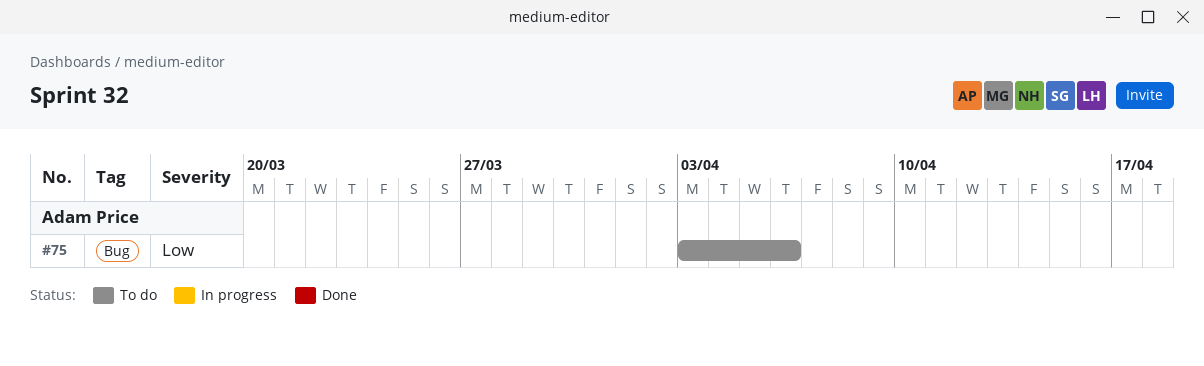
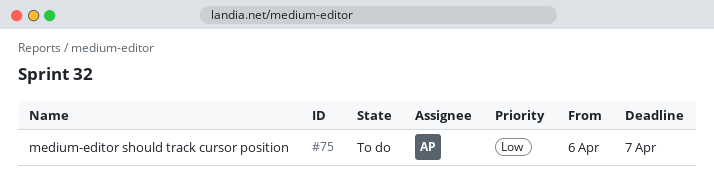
#75, start: Apr 3 -> Apr 6
#75, due: Apr 6 -> Apr 7

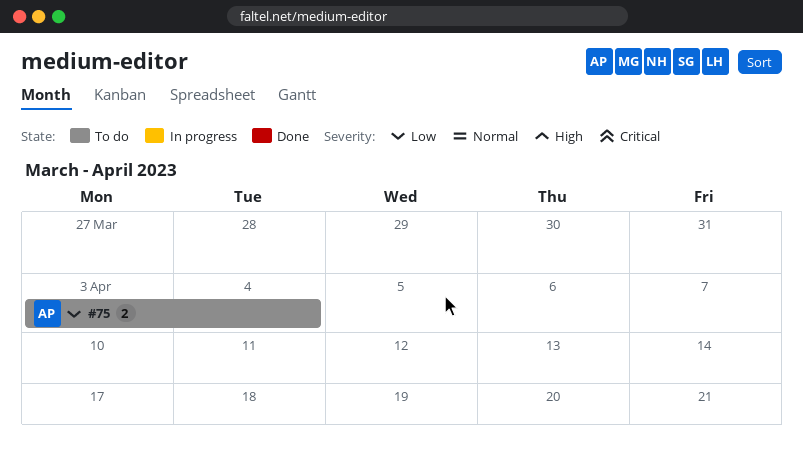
#75, start: Apr 6 -> Apr 3
#75, due: Apr 7 -> Apr 4

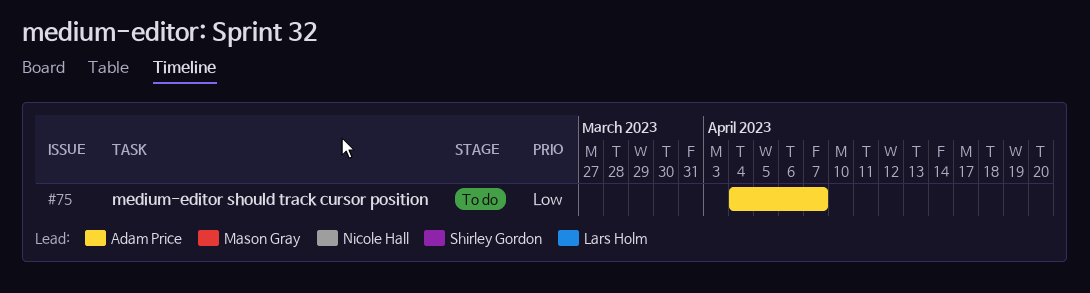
#75, start: Apr 3 -> Apr 4
#75, due: Apr 4 -> Apr 7

